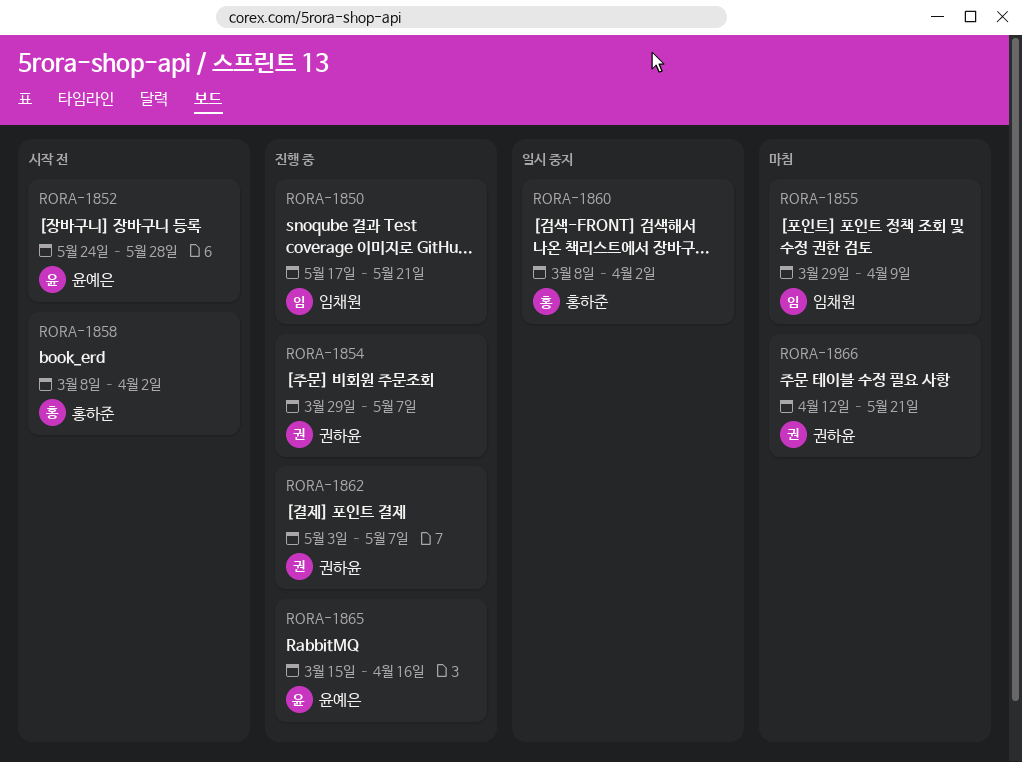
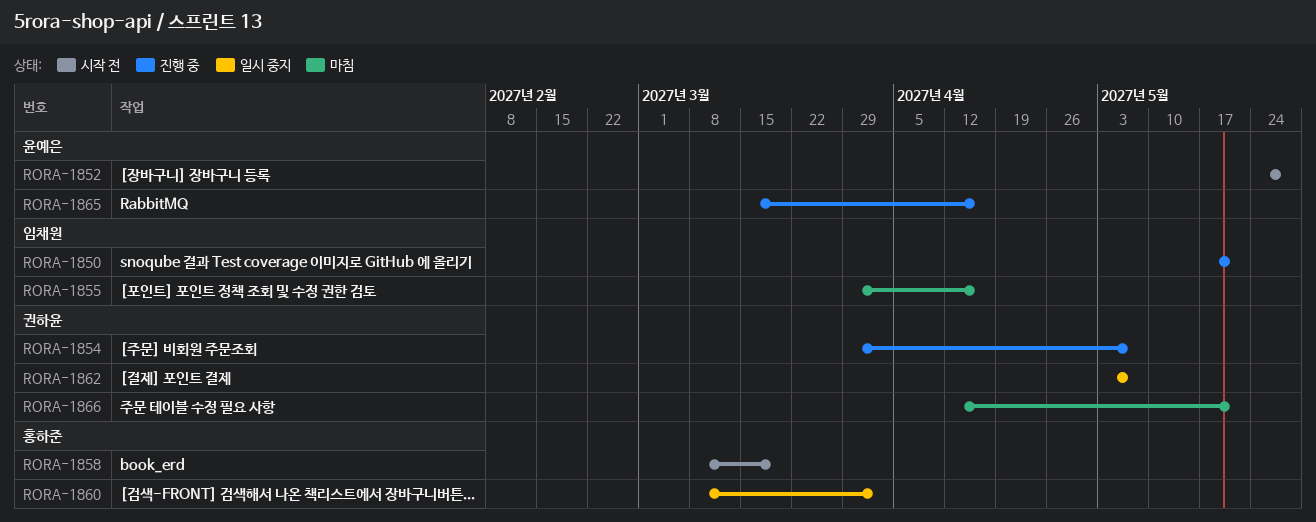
RORA-1855, due: Apr 9 -> Apr 16
RORA-1858, due: Apr 2 -> Mar 19
RORA-1862, status: 진행 중 -> 일시 중지

